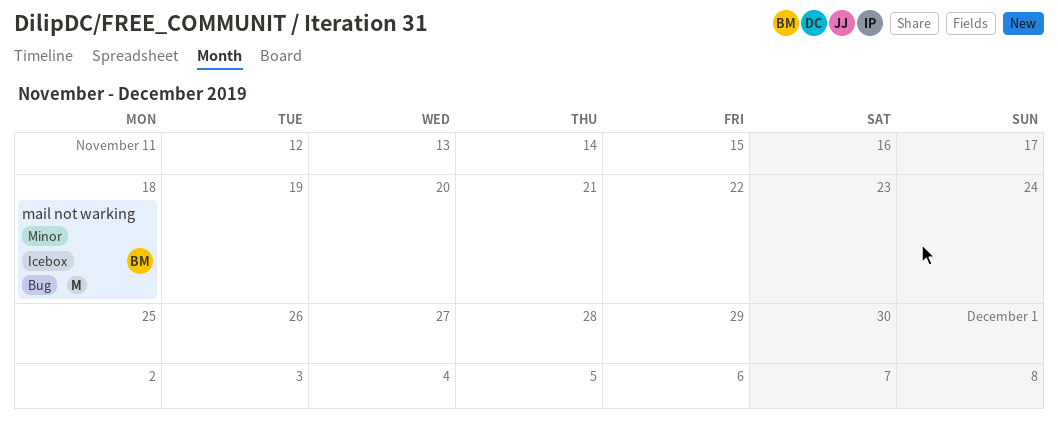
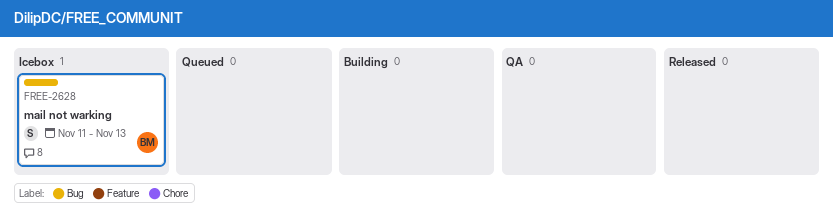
mail not warking, estimate: M -> S
mail not warking, due: Nov 18 -> Nov 13

